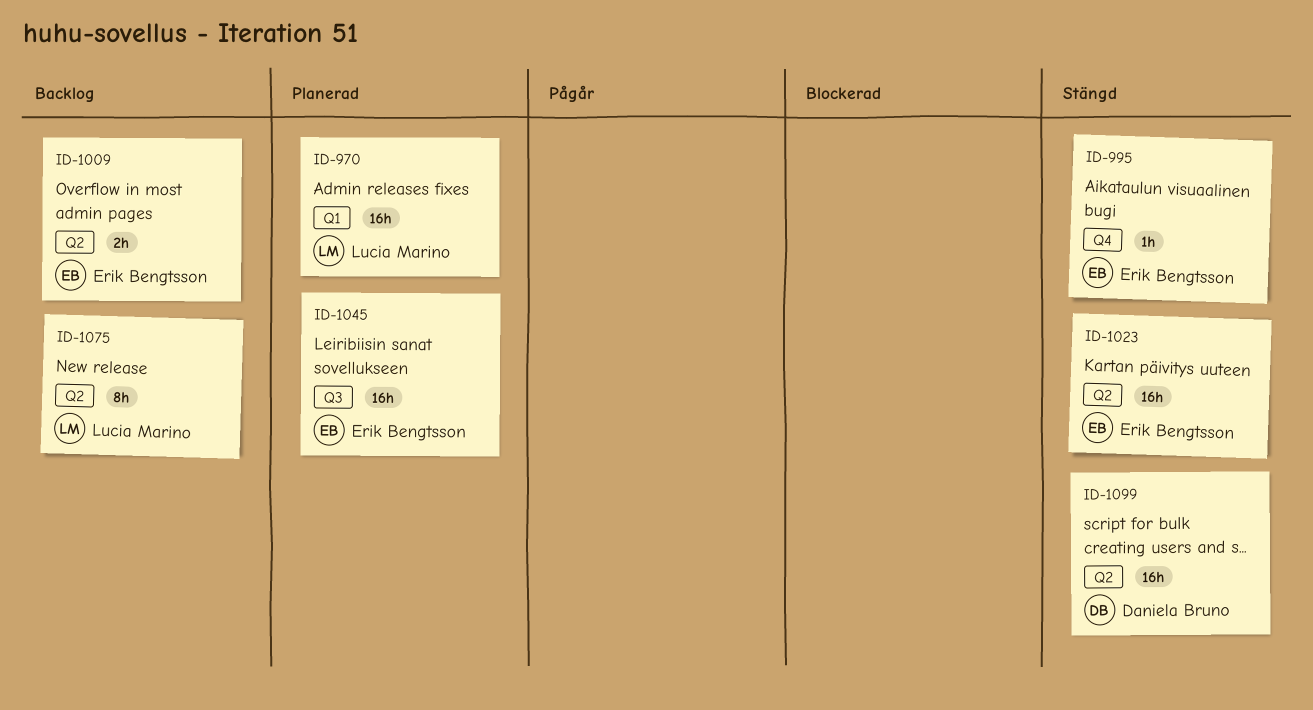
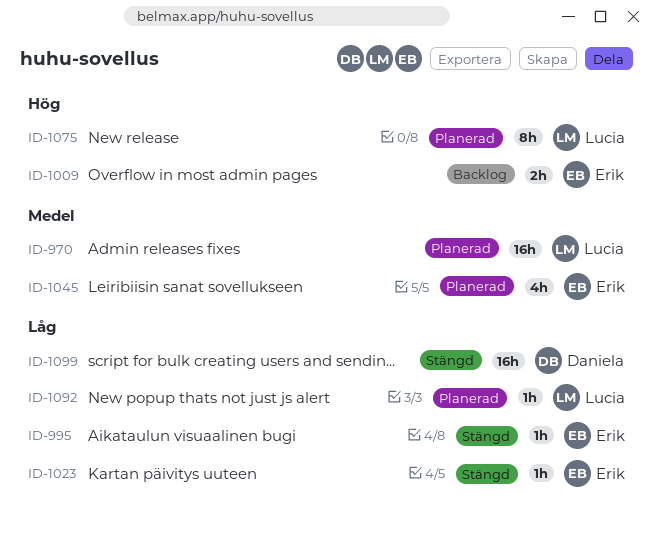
ID-1023, estimate: 16h -> 1h
ID-1045, estimate: 16h -> 4h
ID-1075, status: Backlog -> Planerad
ID-1092: none -> present

